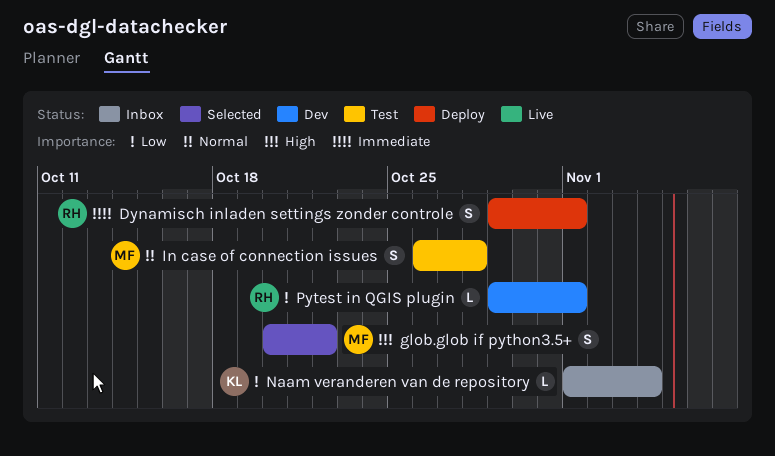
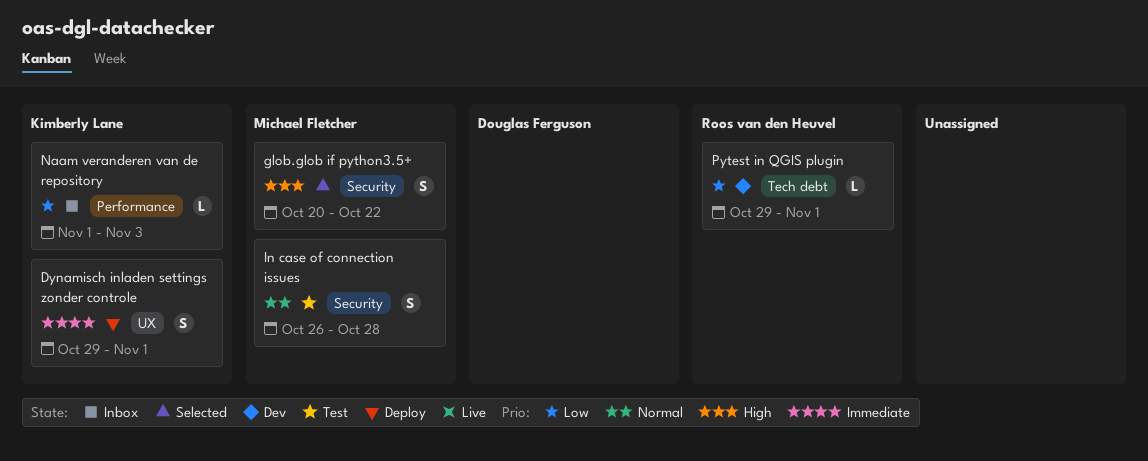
Dynamisch inladen settings zonder controle, owner: Roos van den Heuvel -> Kimberly Lane
Naam veranderen van de repository, due: Nov 4 -> Nov 3

